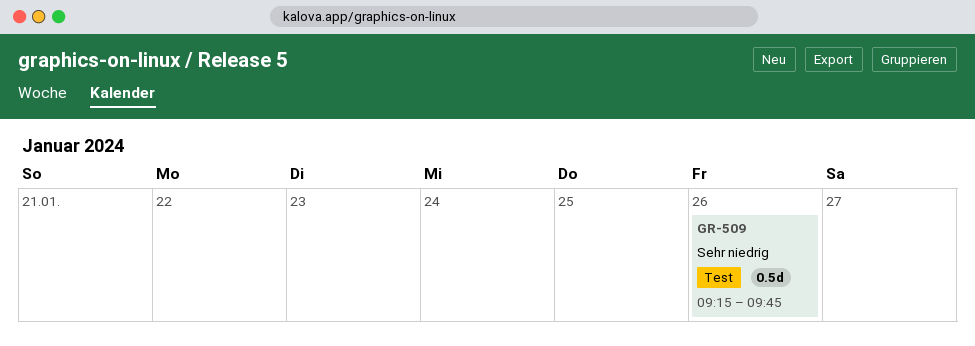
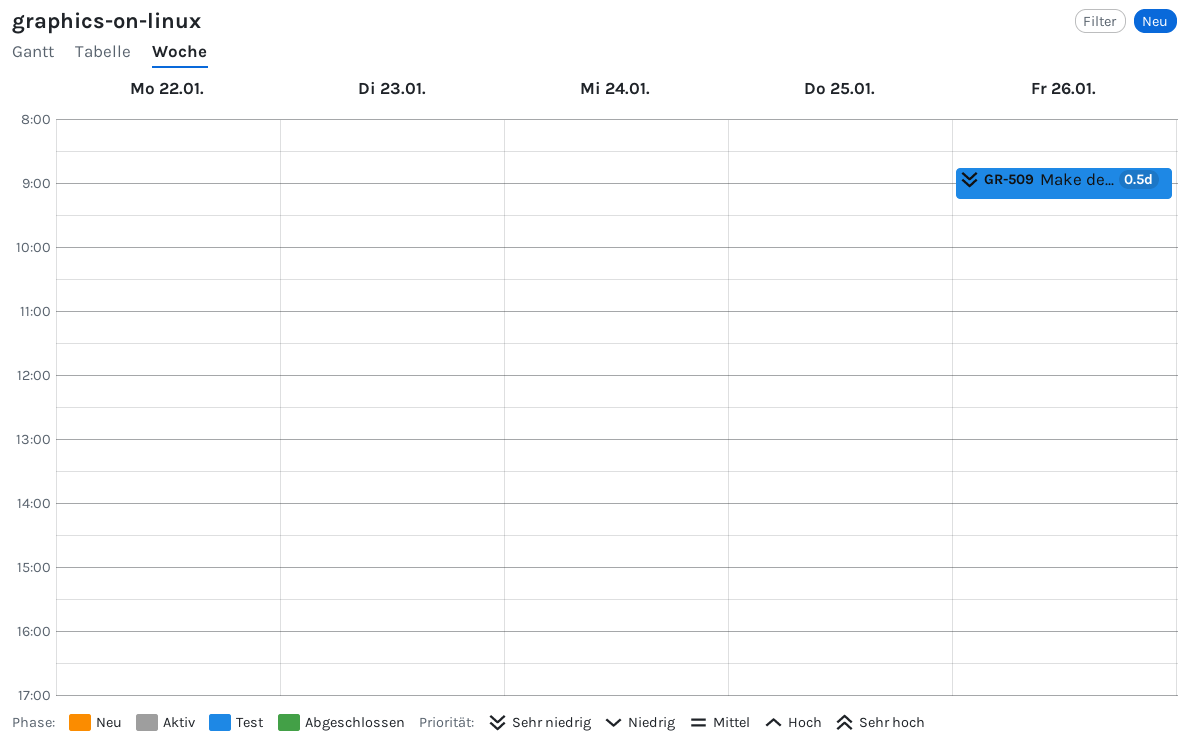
GR-509, begins: 09:15 -> 08:45
GR-509, ends: 09:45 -> 09:15

